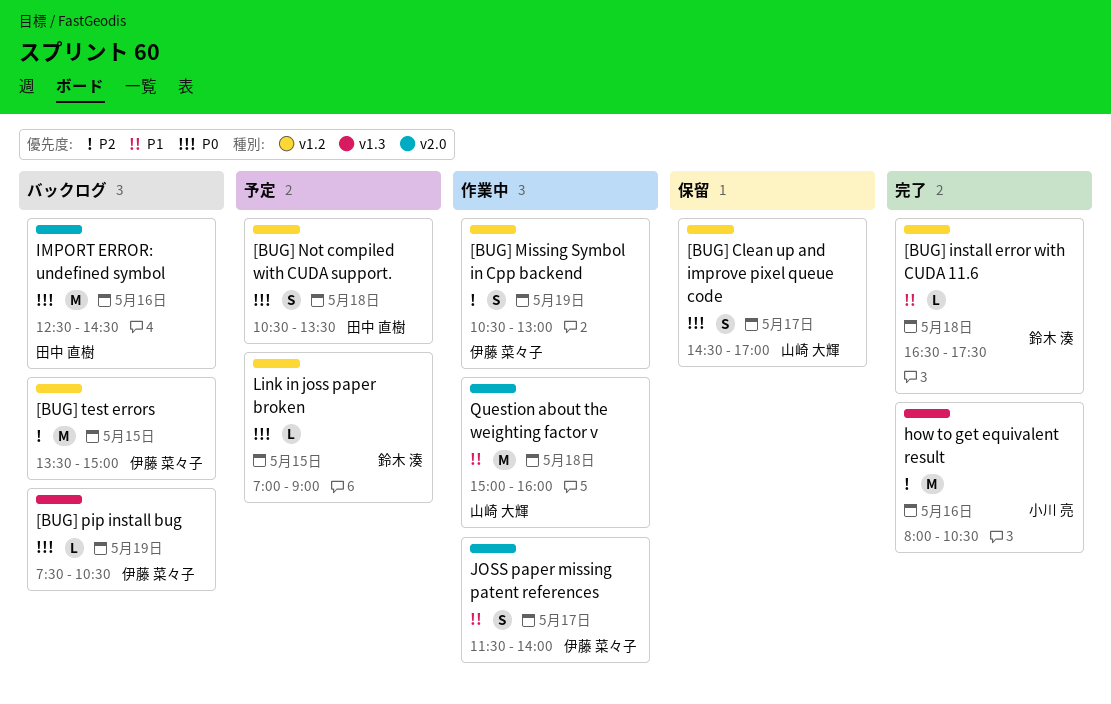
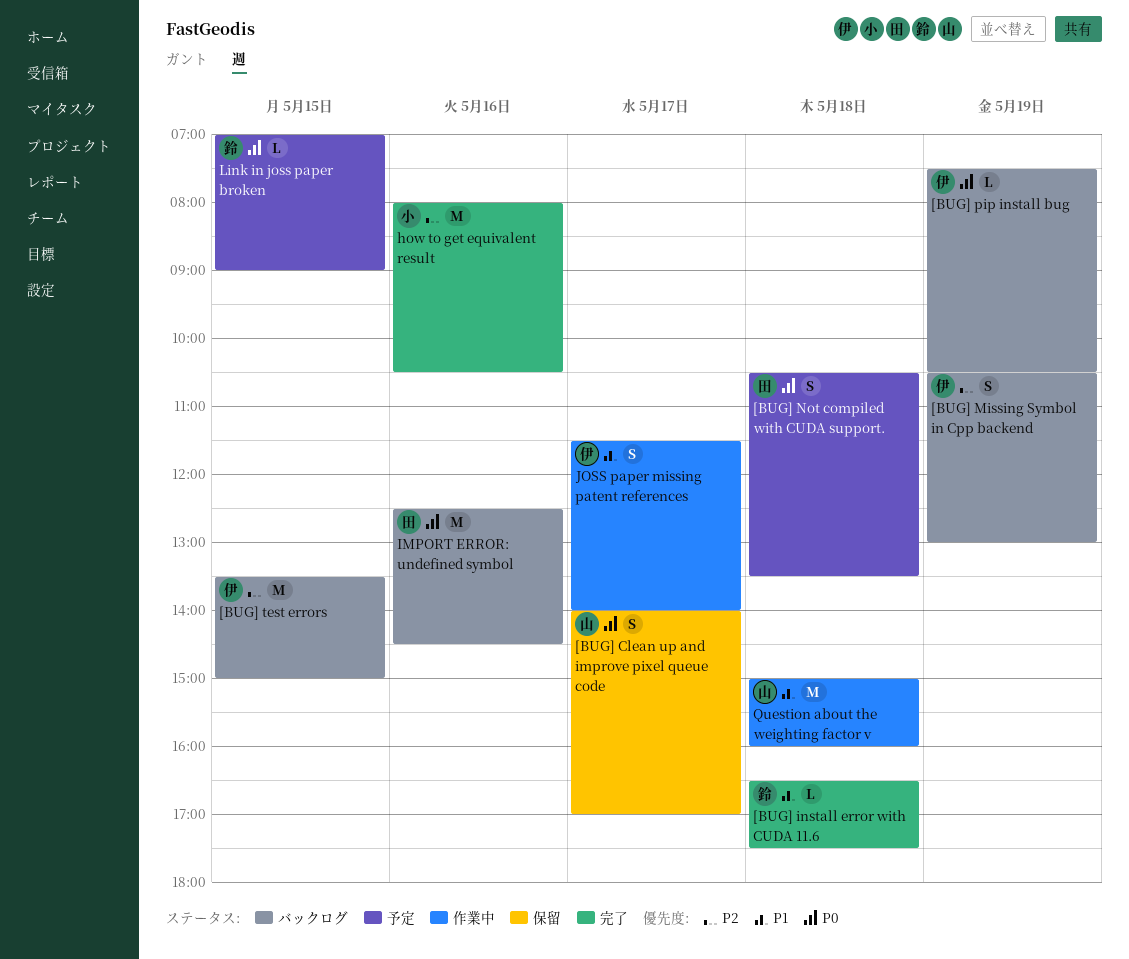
[BUG] Clean up and improve pixel queue code, begins: 14:30 -> 14:00
[BUG] Missing Symbol in Cpp backend, status: 作業中 -> バックログ

